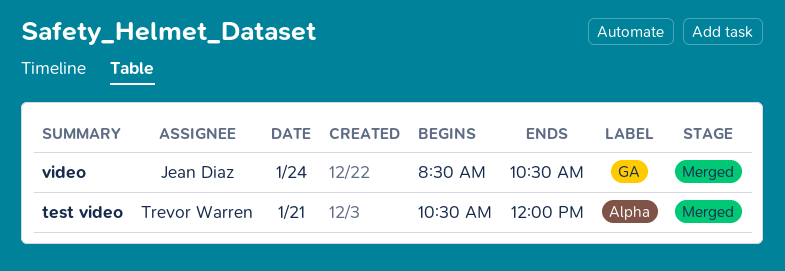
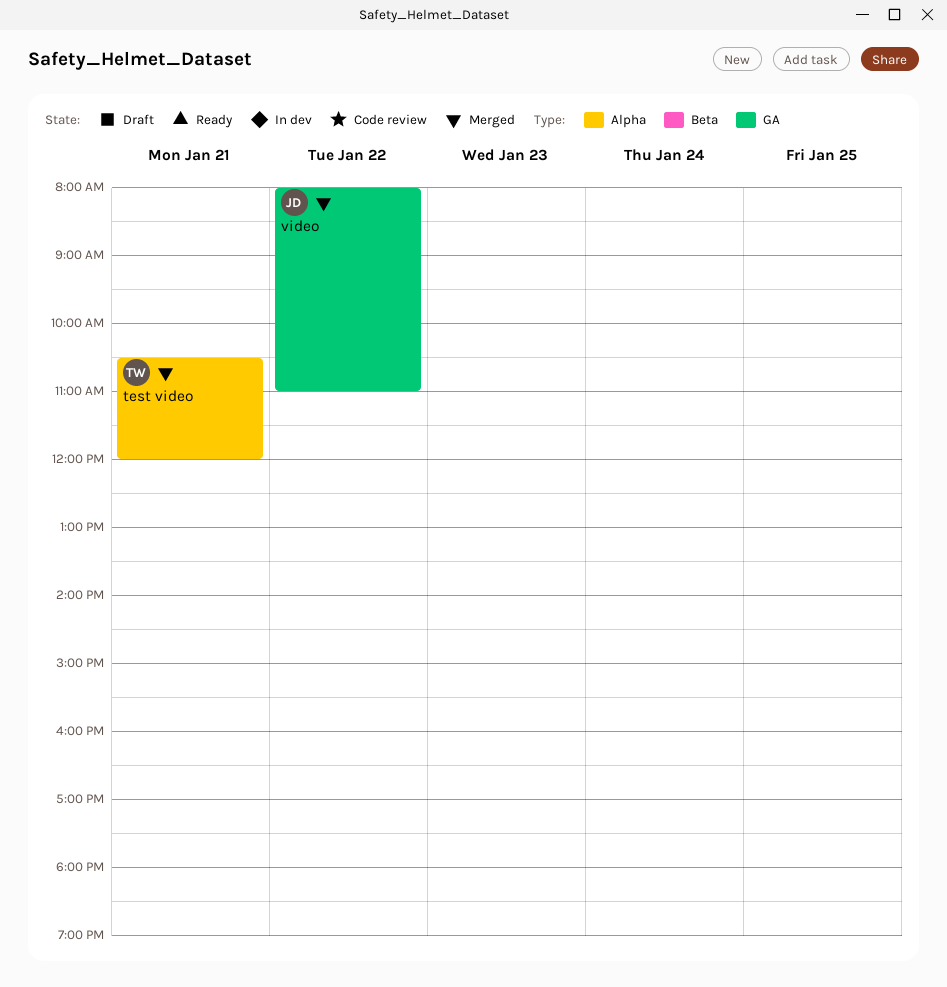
video, day: Jan 24 -> Jan 22
video, begins: 08:30 -> 08:00
video, ends: 10:30 -> 11:00

